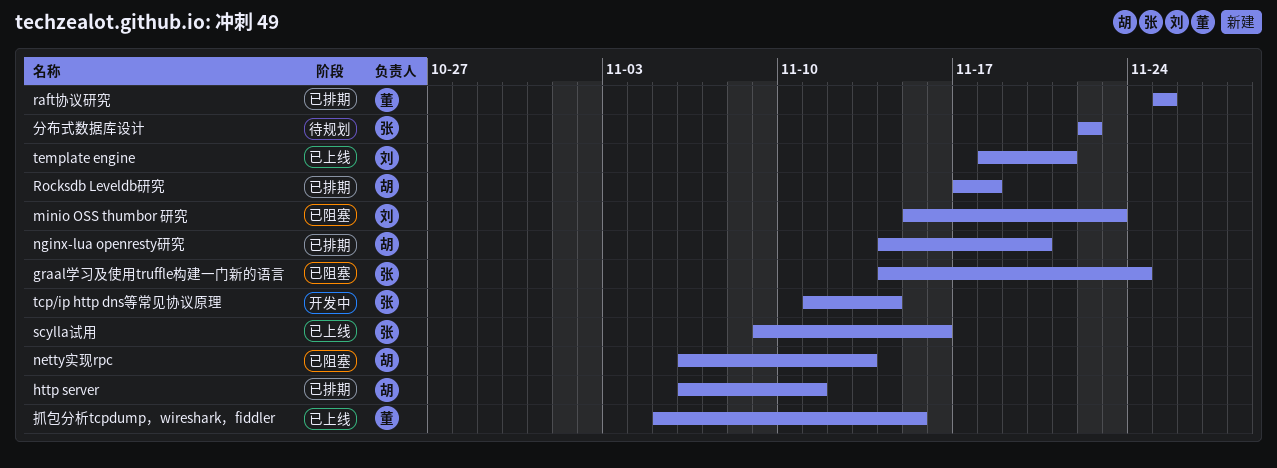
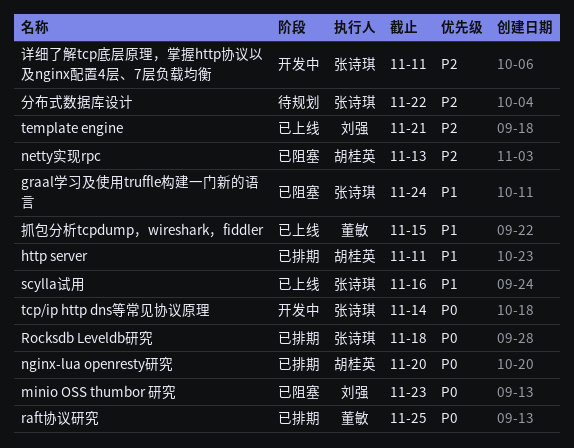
Rocksdb Leveldb研究, owner: 胡桂英 -> 张诗琪
详细了解tcp底层原理，掌握http协议以及nginx配置4层、7层负载均衡: none -> present

